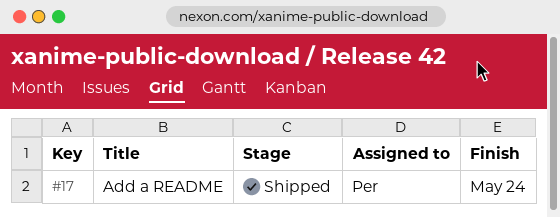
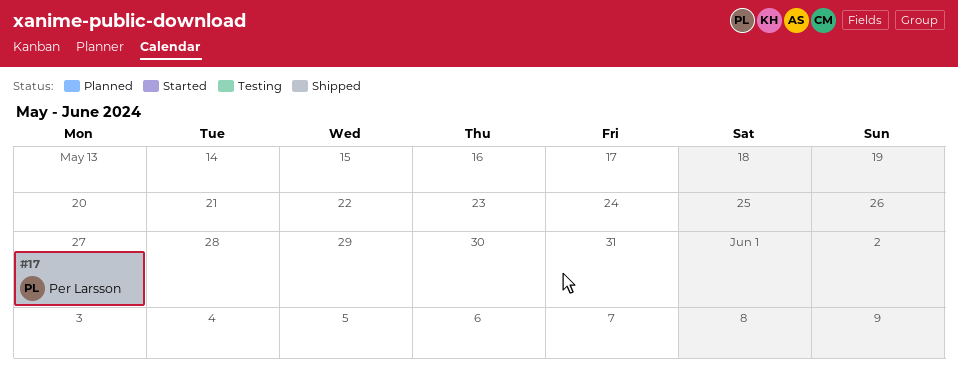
#17, due: May 24 -> May 27

